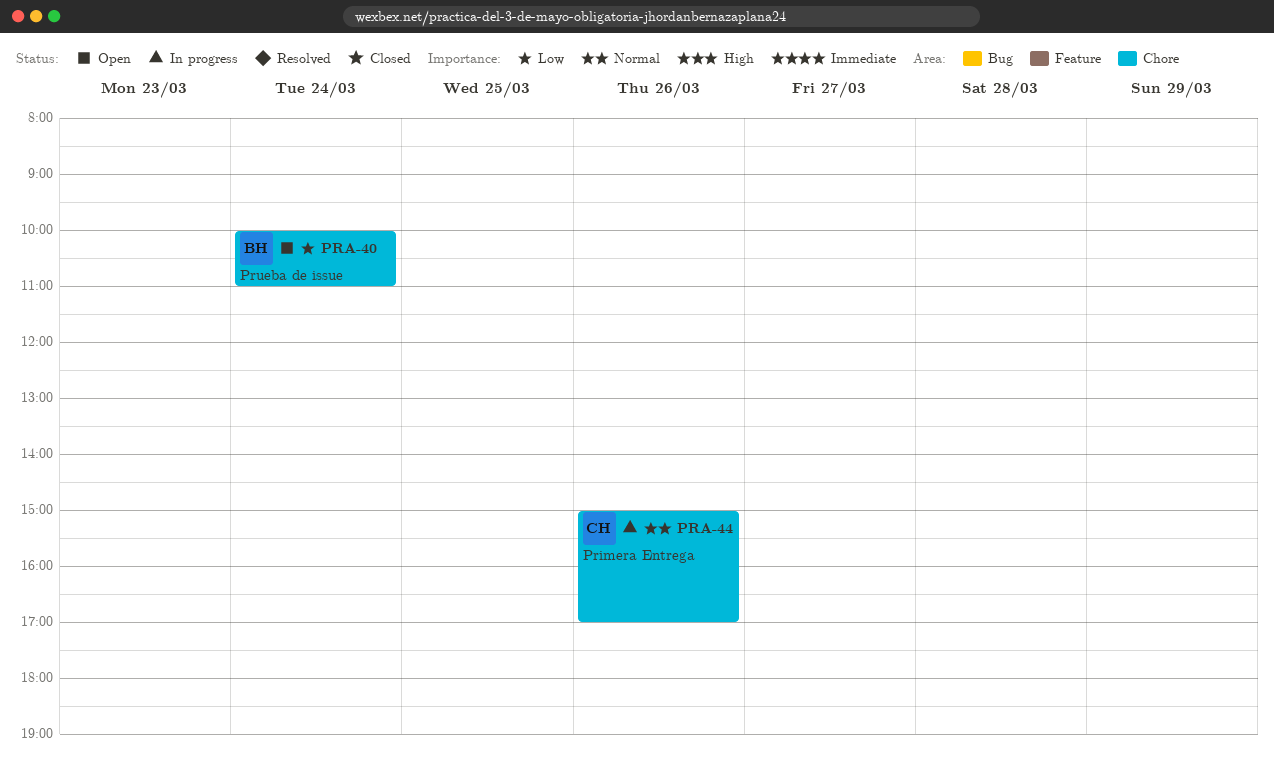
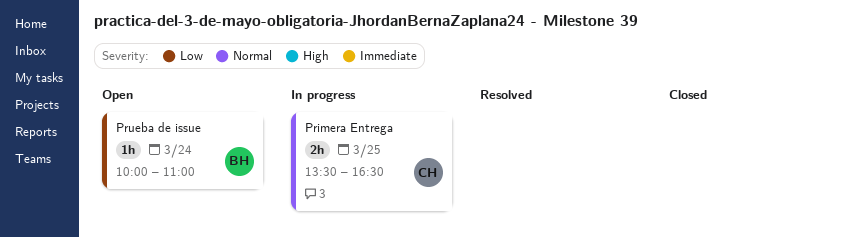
Primera Entrega, day: Mar 26 -> Mar 25
Primera Entrega, begins: 15:00 -> 13:30
Primera Entrega, ends: 17:00 -> 16:30

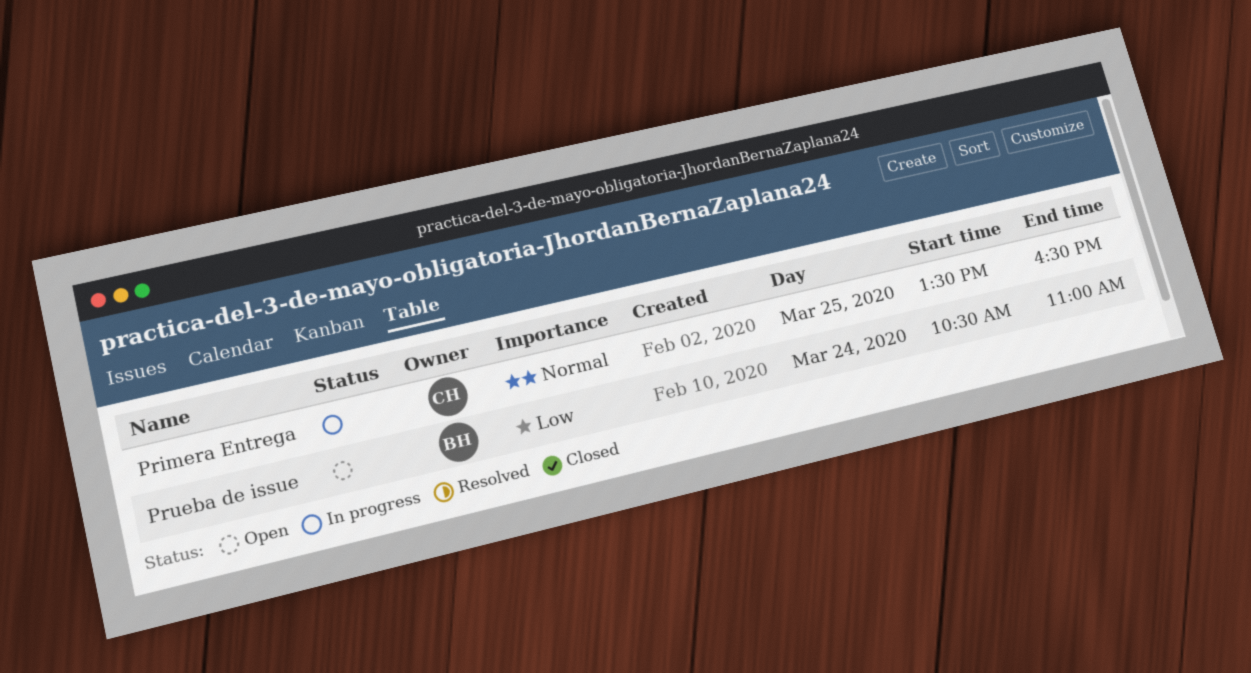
Prueba de issue, begins: 10:00 -> 10:30

